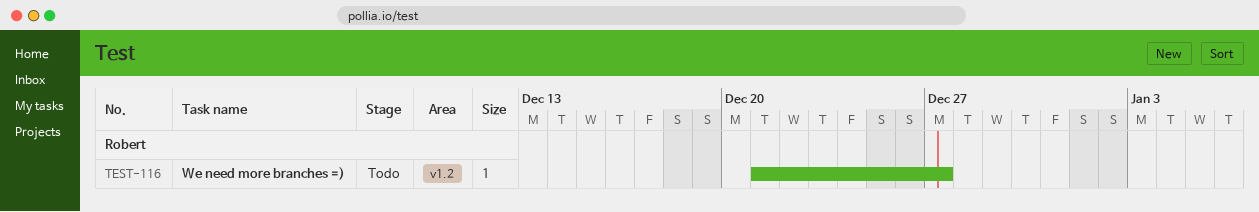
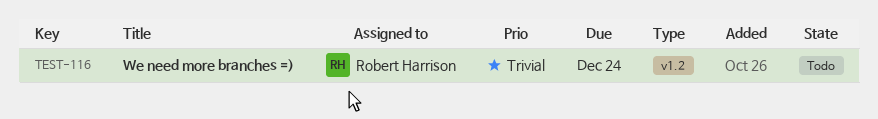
TEST-116, due: Dec 27 -> Dec 24

